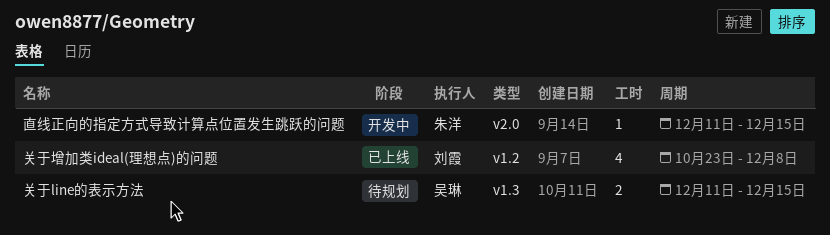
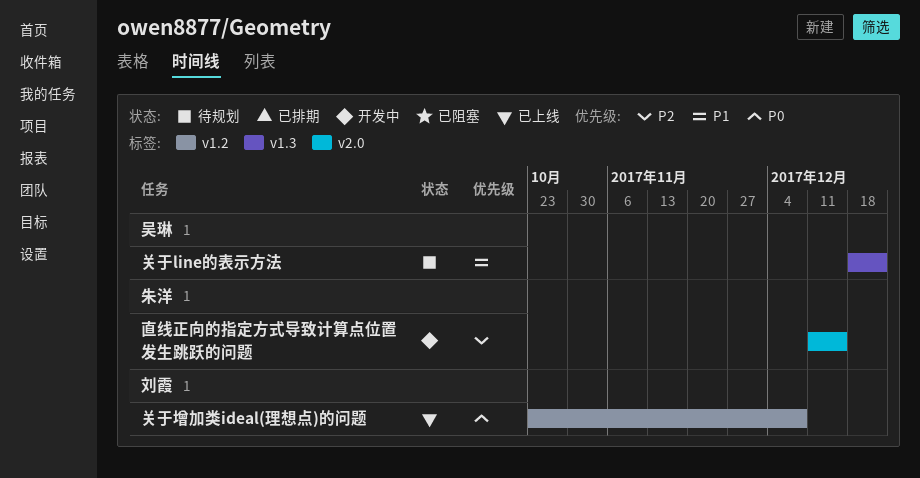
关于line的表示方法, start: Dec 11 -> Dec 18
关于line的表示方法, due: Dec 15 -> Dec 22

